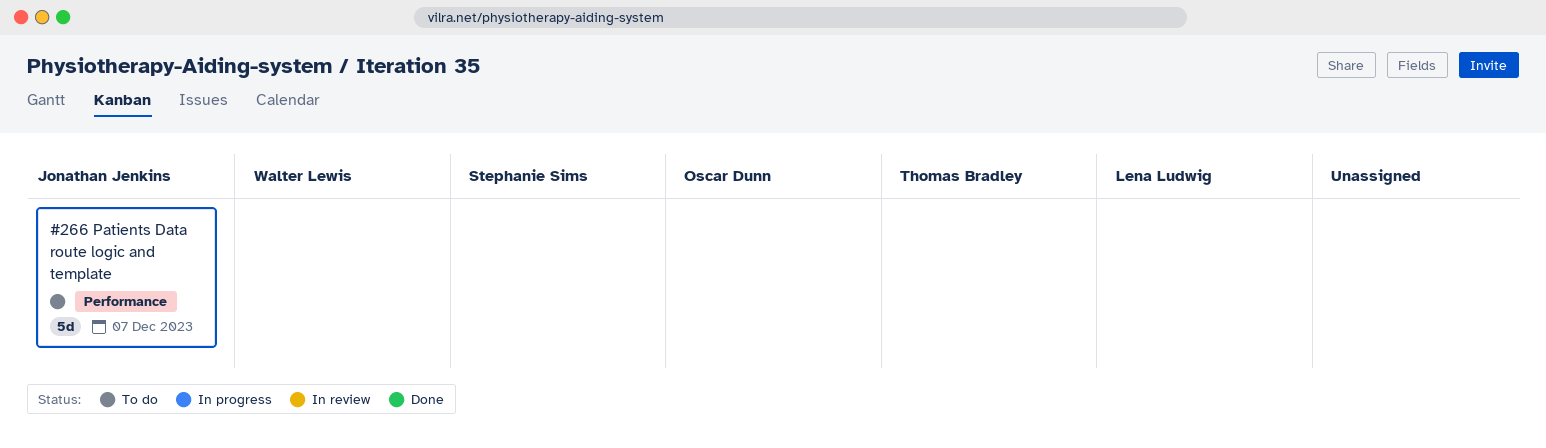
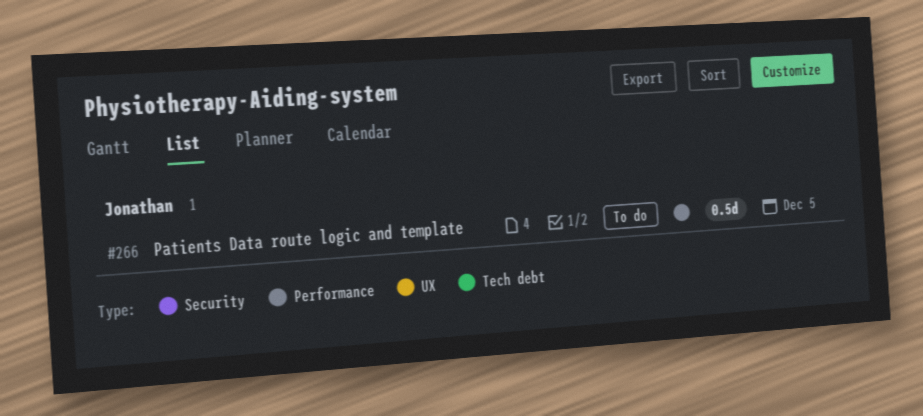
#266, estimate: 5d -> 0.5d
#266, due: Dec 7 -> Dec 5

